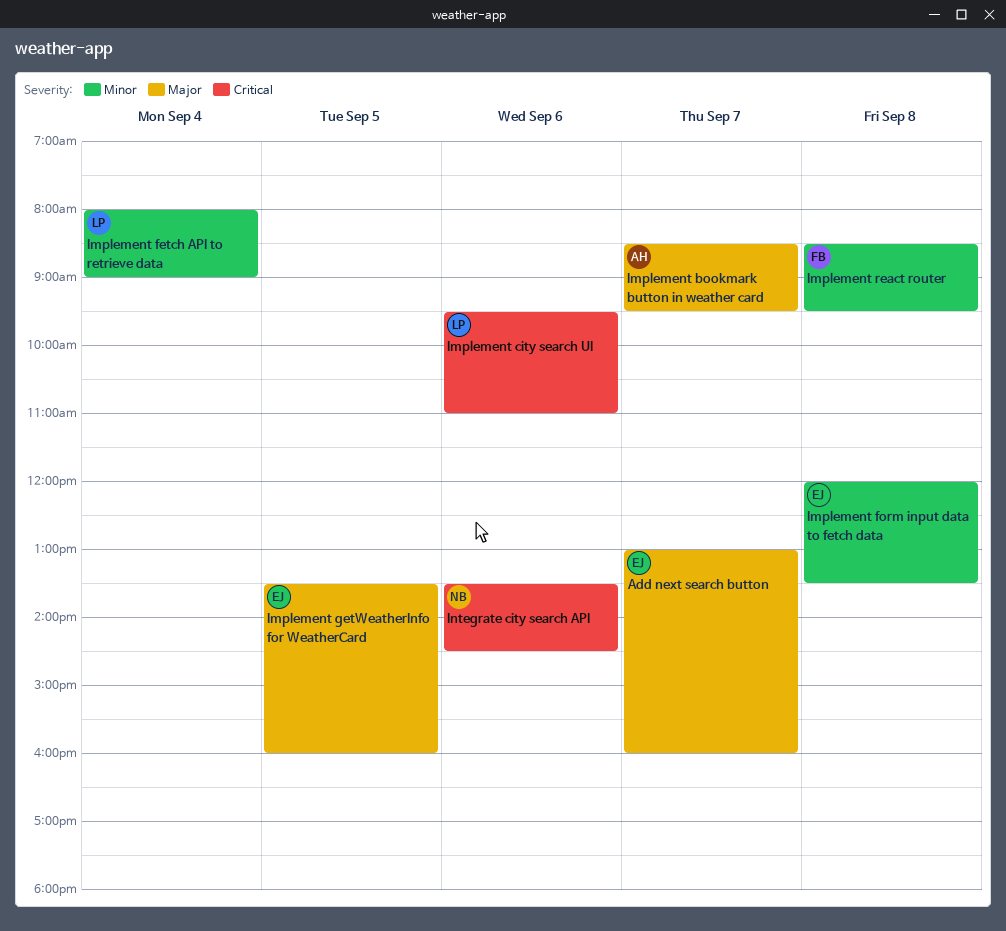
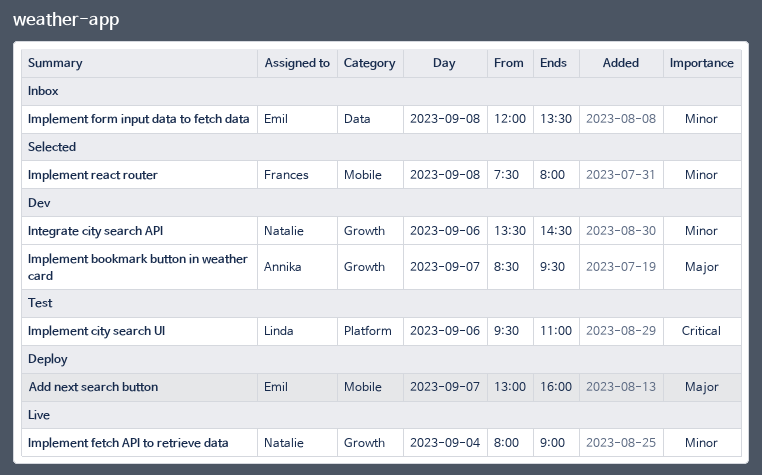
Implement fetch API to retrieve data, owner: Linda -> Natalie
Implement getWeatherInfo for WeatherCard: present -> none
Implement react router, begins: 08:30 -> 07:30
Implement react router, ends: 09:30 -> 08:00
Integrate city search API, priority: Critical -> Minor

